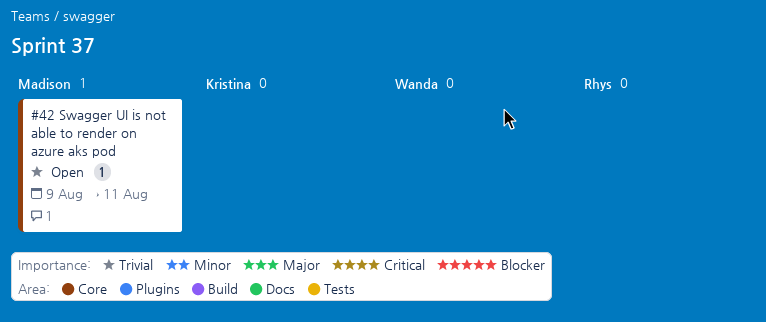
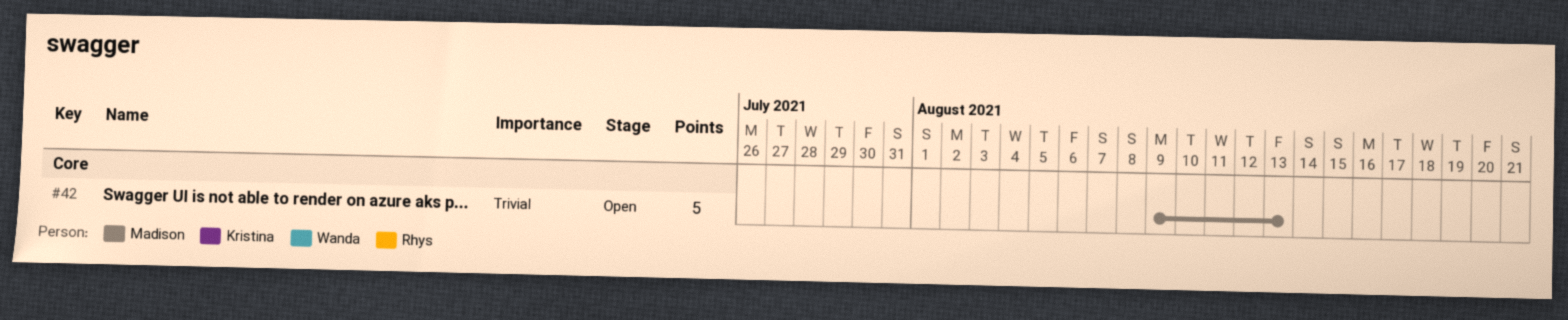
#42, estimate: 1 -> 5
#42, due: Aug 11 -> Aug 13

